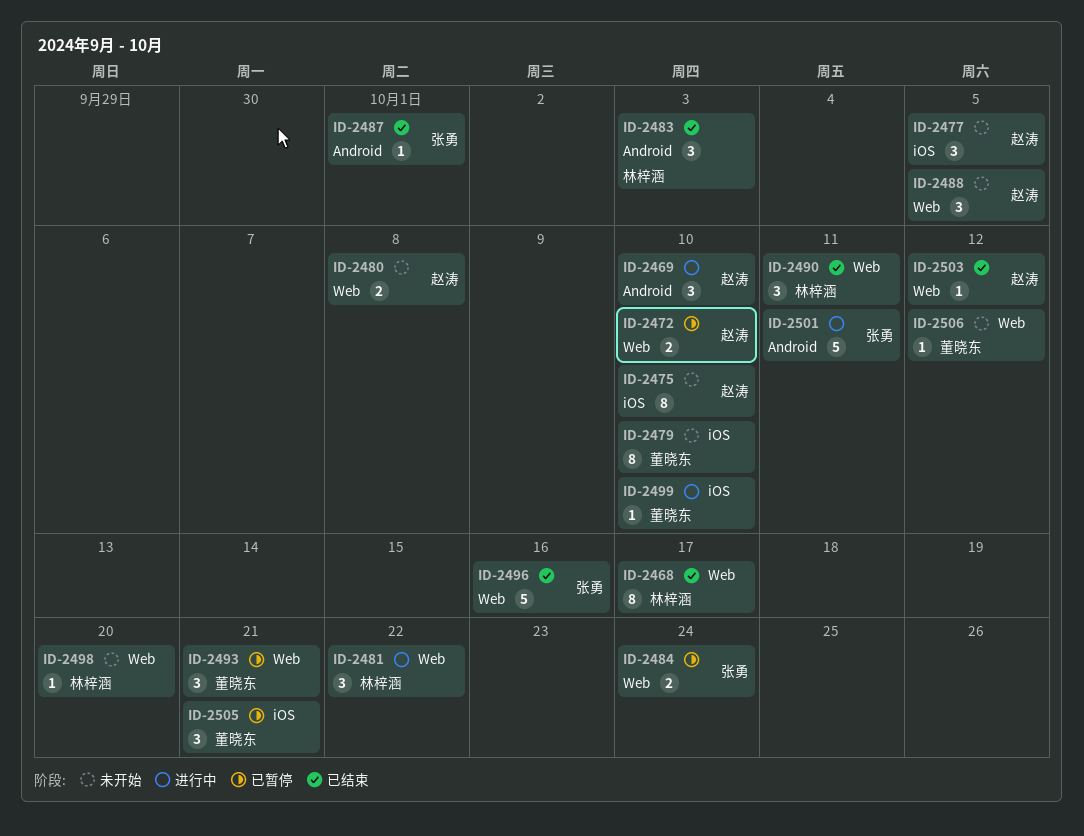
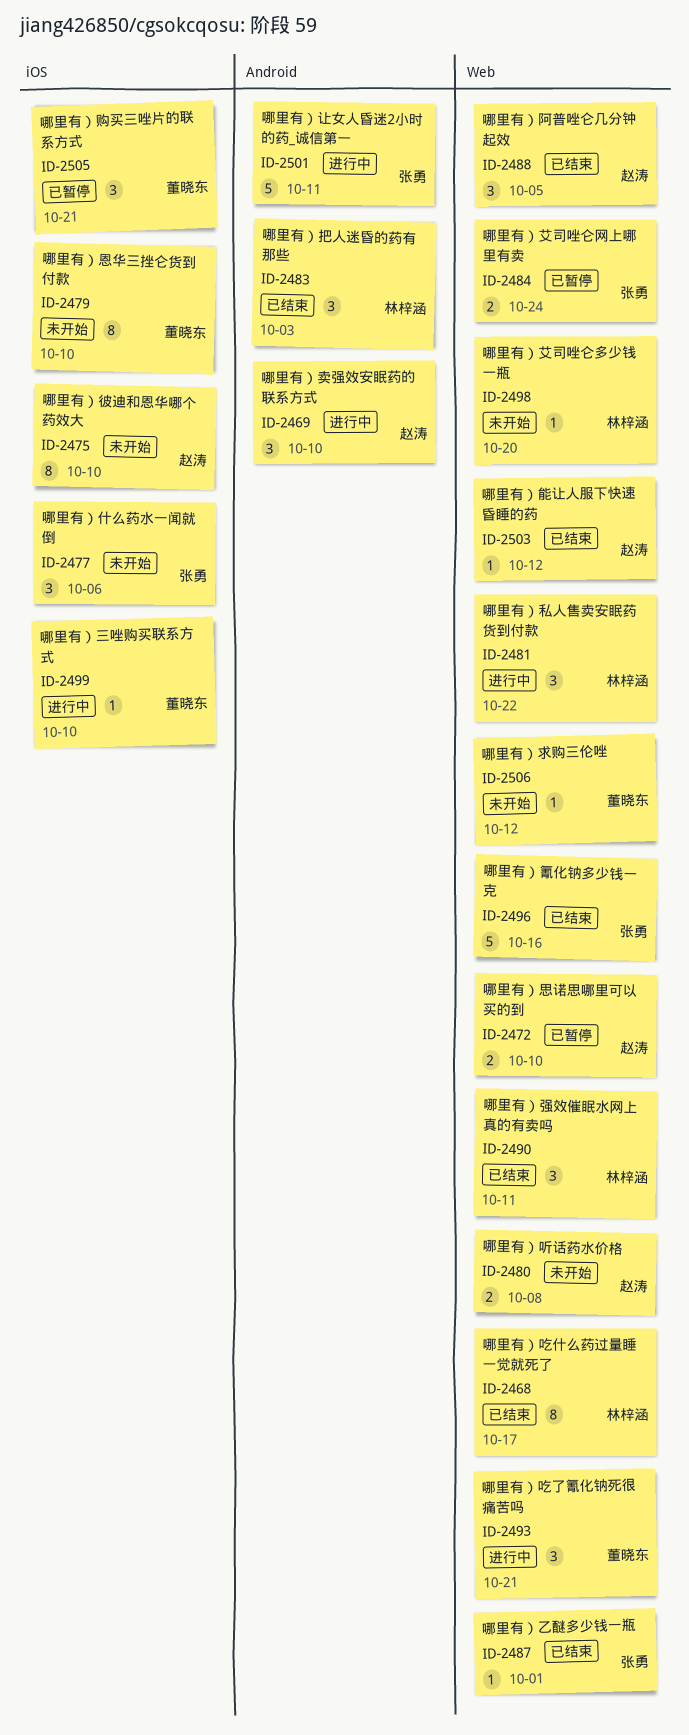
ID-2477, owner: 赵涛 -> 张勇
ID-2477, due: Oct 5 -> Oct 6
ID-2487, label: Android -> Web
ID-2488, status: 未开始 -> 已结束
ID-2493, status: 已暂停 -> 进行中

